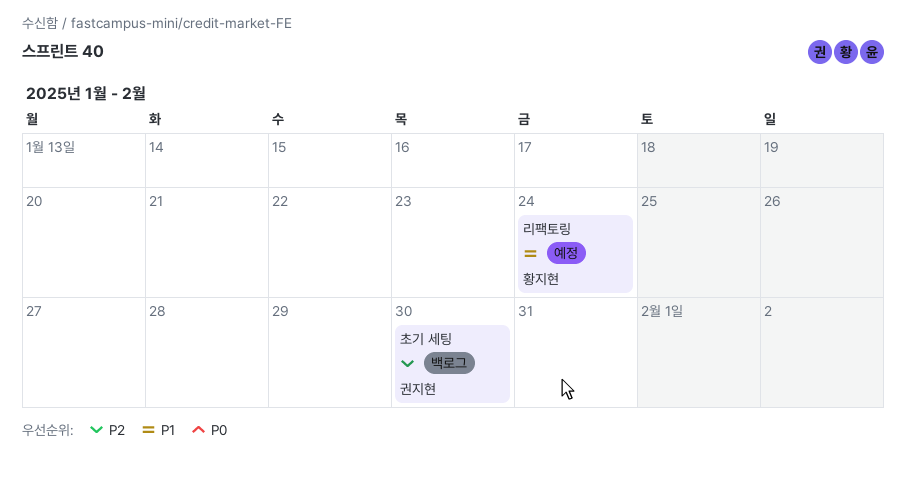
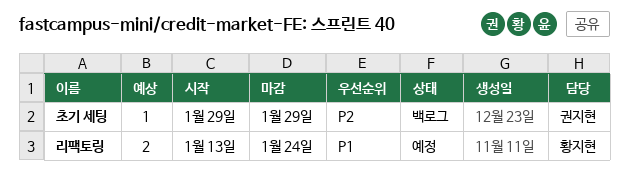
초기 세팅, due: Jan 30 -> Jan 29

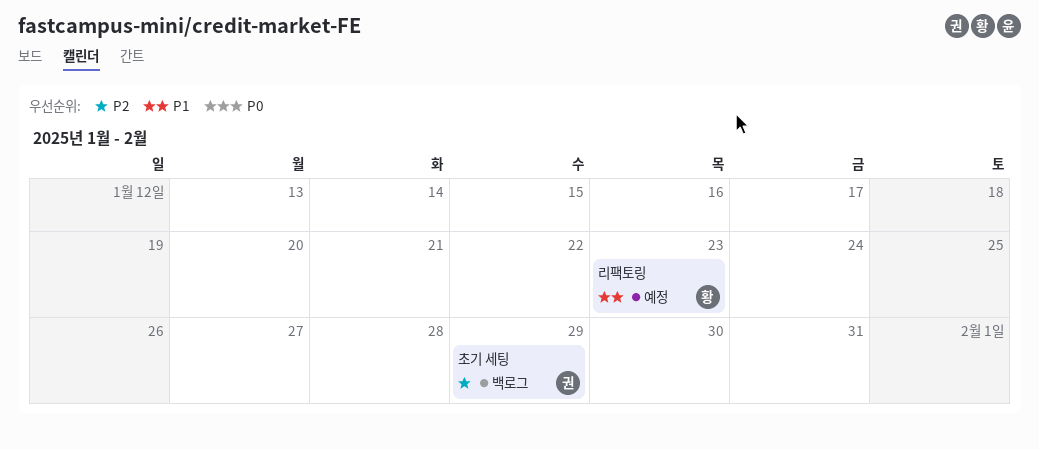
리팩토링, due: Jan 24 -> Jan 23

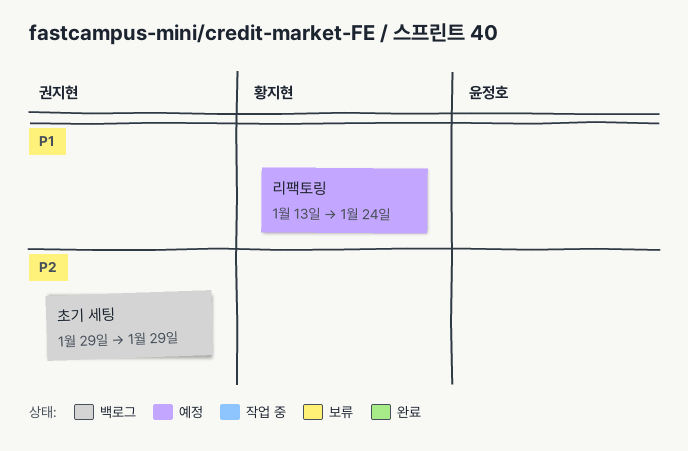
리팩토링, due: Jan 23 -> Jan 24

